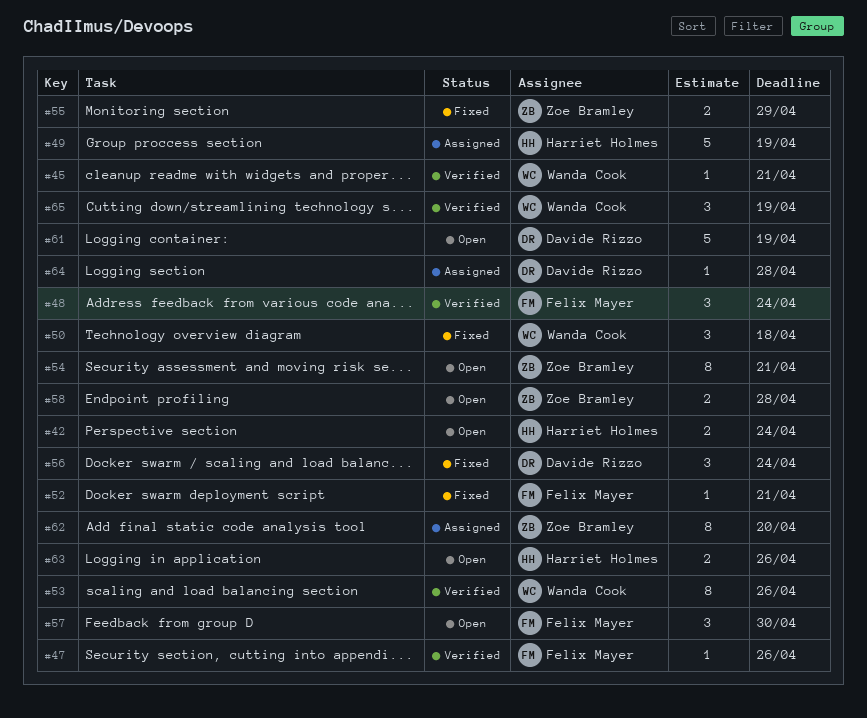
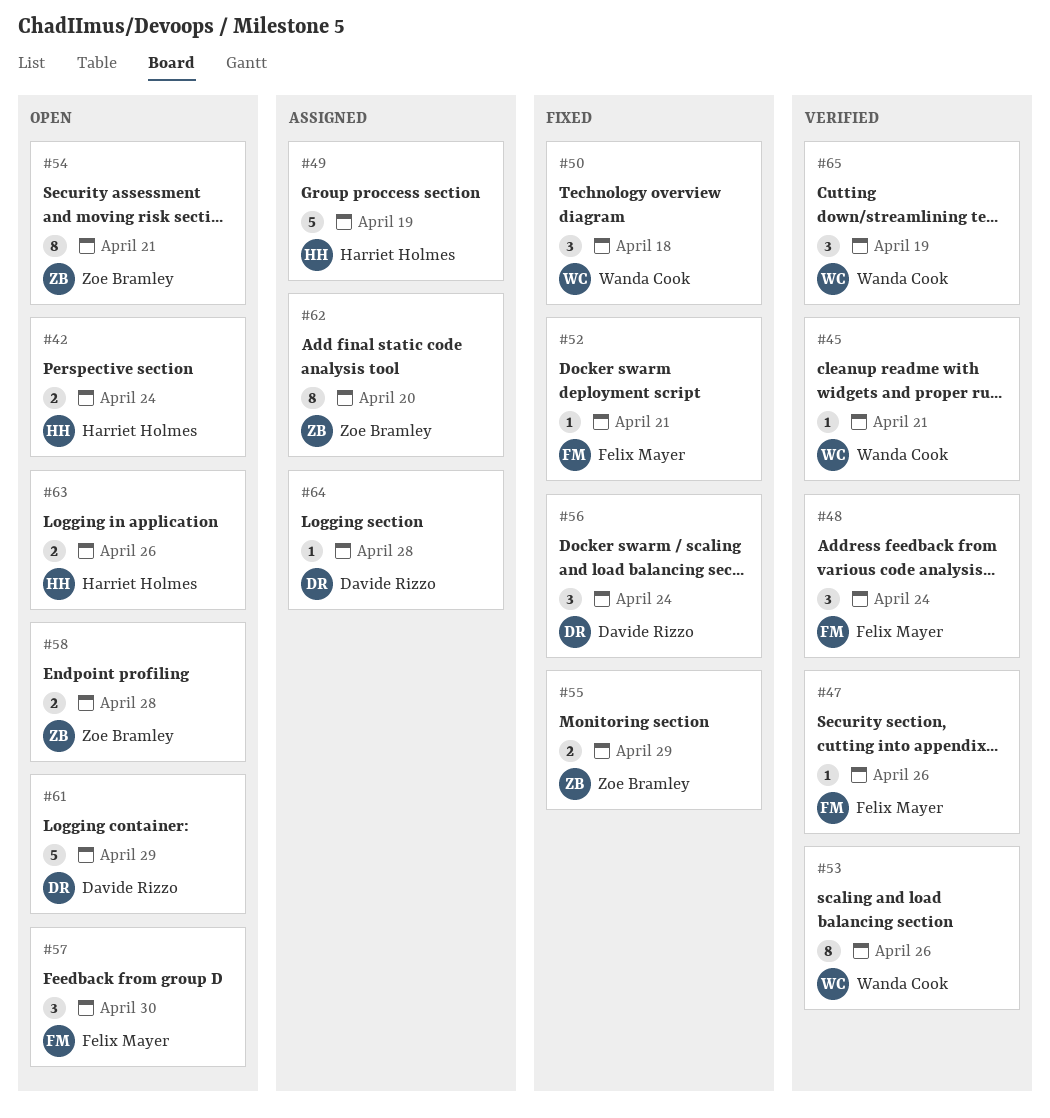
#61, due: Apr 19 -> Apr 29

